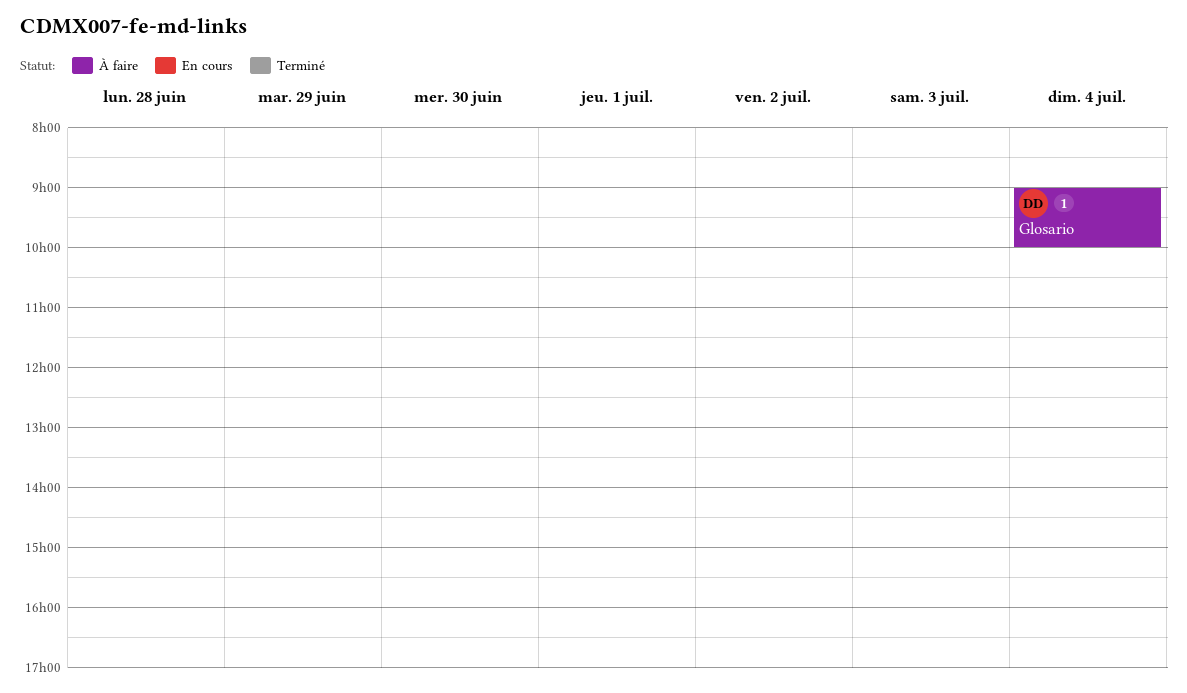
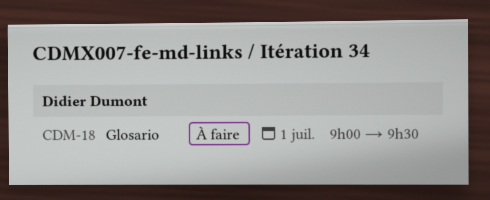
Glosario, day: Jul 4 -> Jul 1
Glosario, ends: 10:00 -> 09:30

